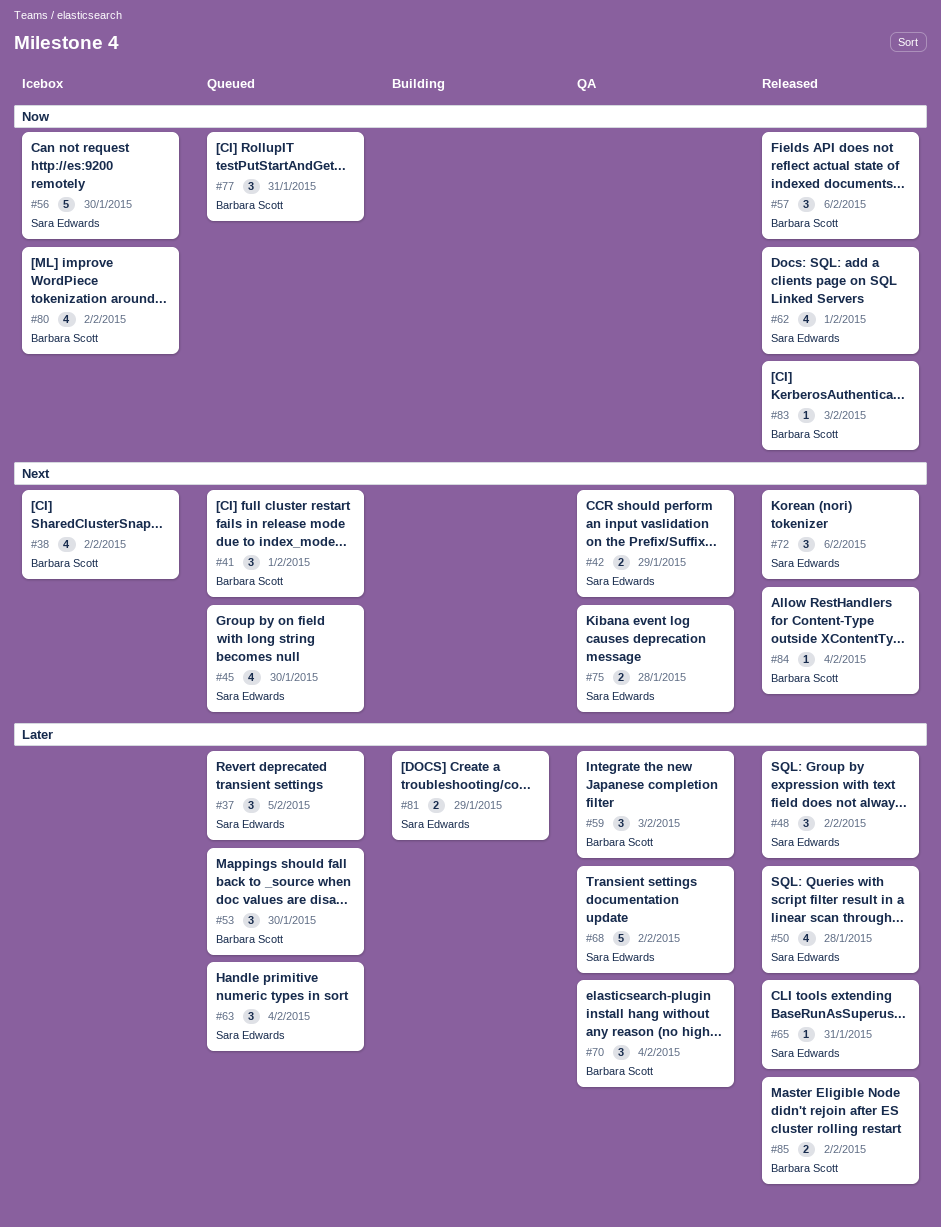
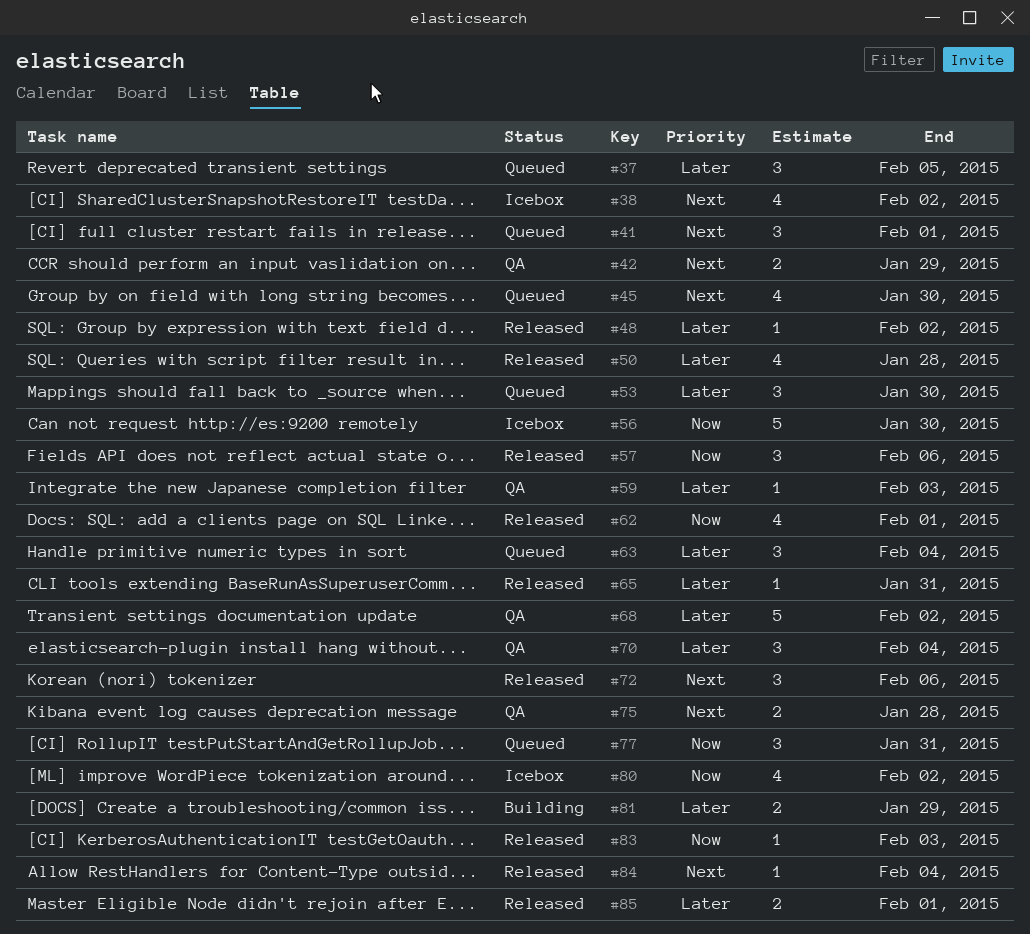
#48, estimate: 3 -> 1
#59, estimate: 3 -> 1
#85, due: Feb 2 -> Feb 1

